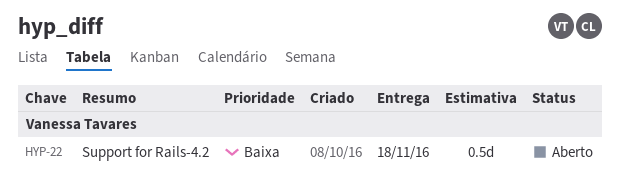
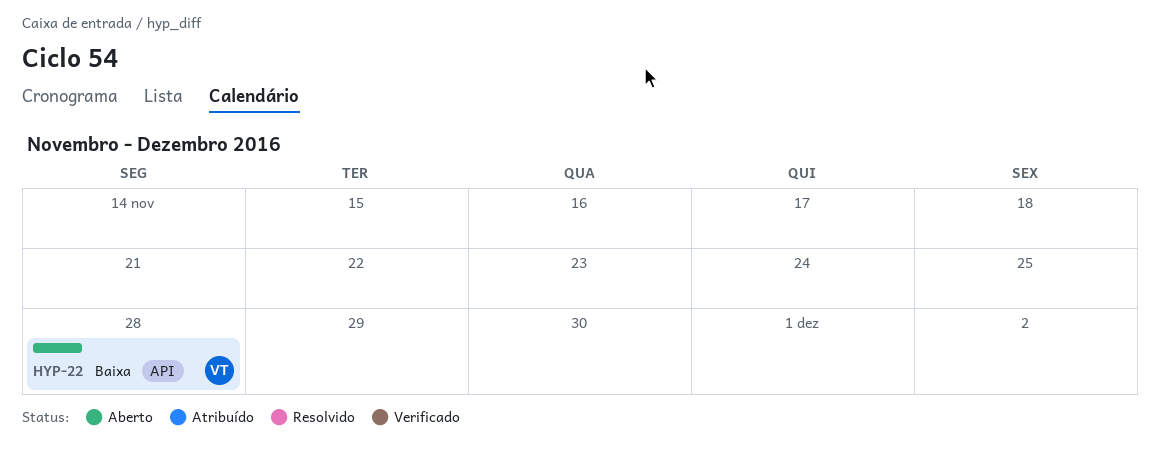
HYP-22, due: Nov 18 -> Nov 28

